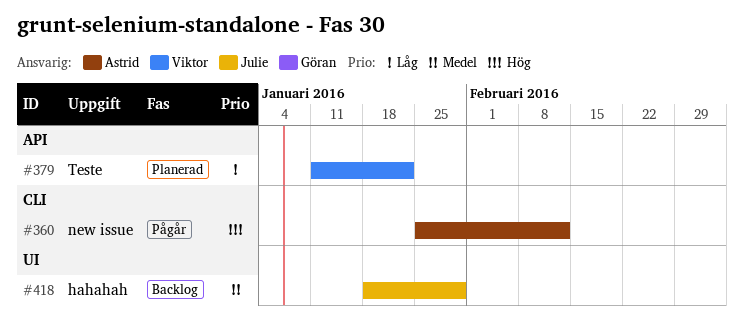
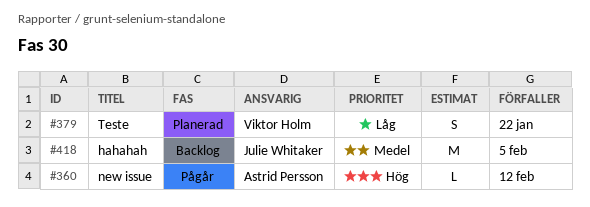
#418, due: Jan 29 -> Feb 5

